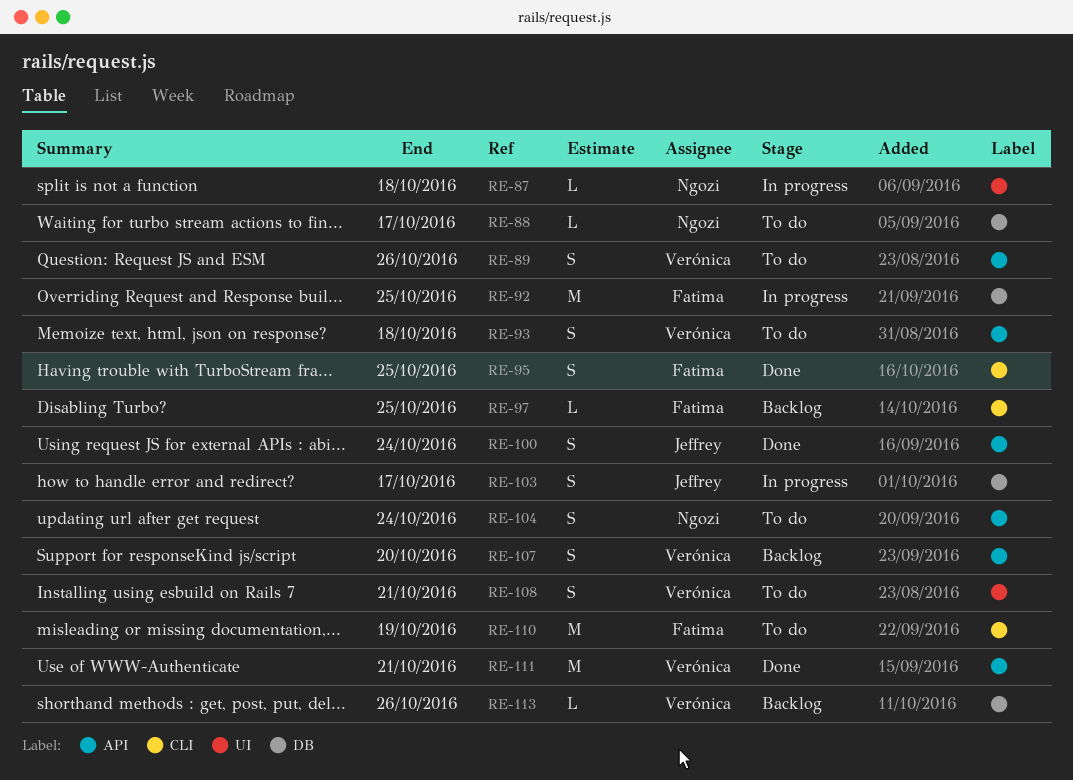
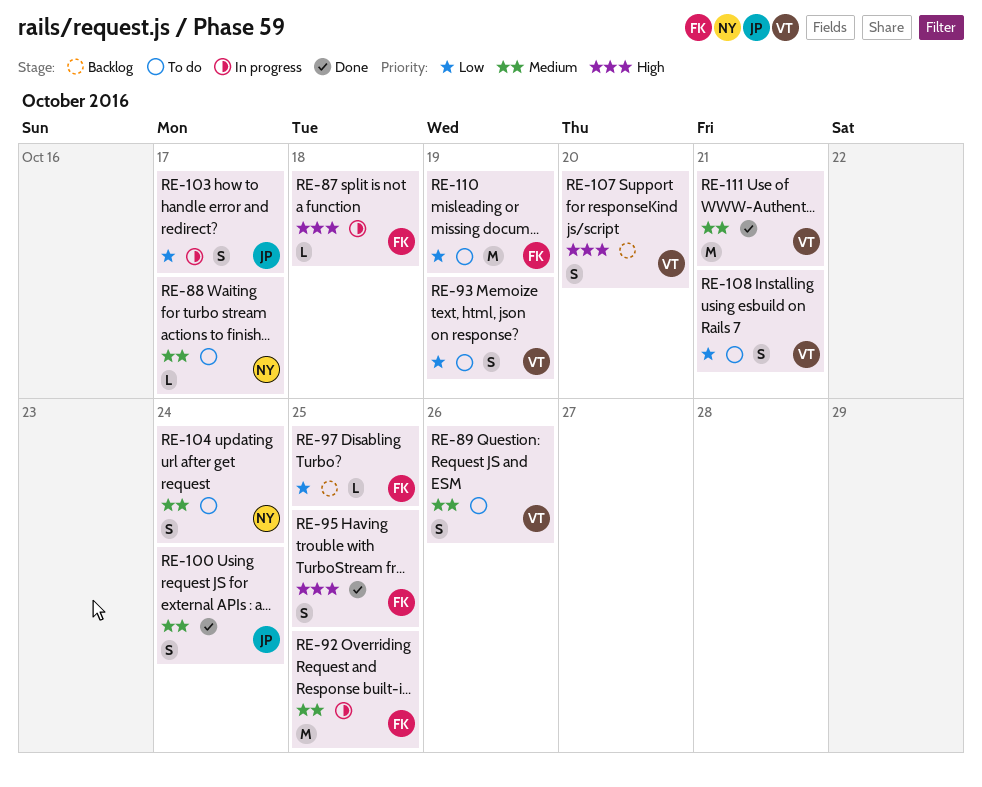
RE-87, owner: Ngozi -> Fatima
RE-93, due: Oct 18 -> Oct 19
RE-113: present -> none

